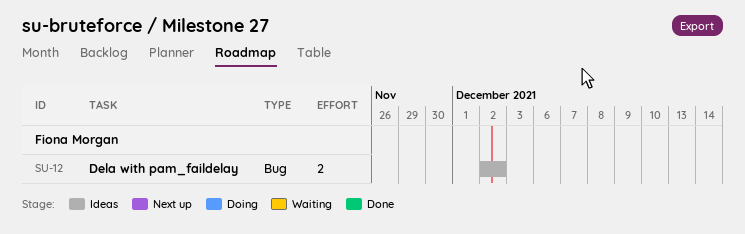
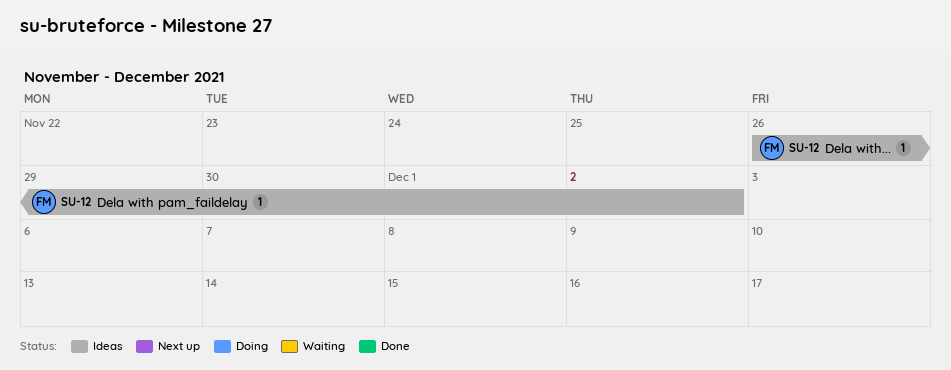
SU-12, estimate: 2 -> 1
SU-12, start: Dec 2 -> Nov 26

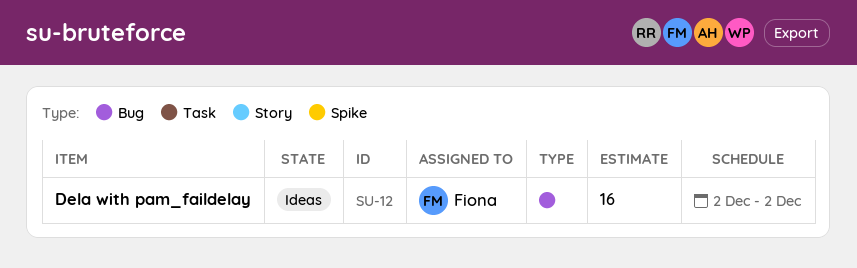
SU-12, estimate: 1 -> 16
SU-12, start: Nov 26 -> Dec 2

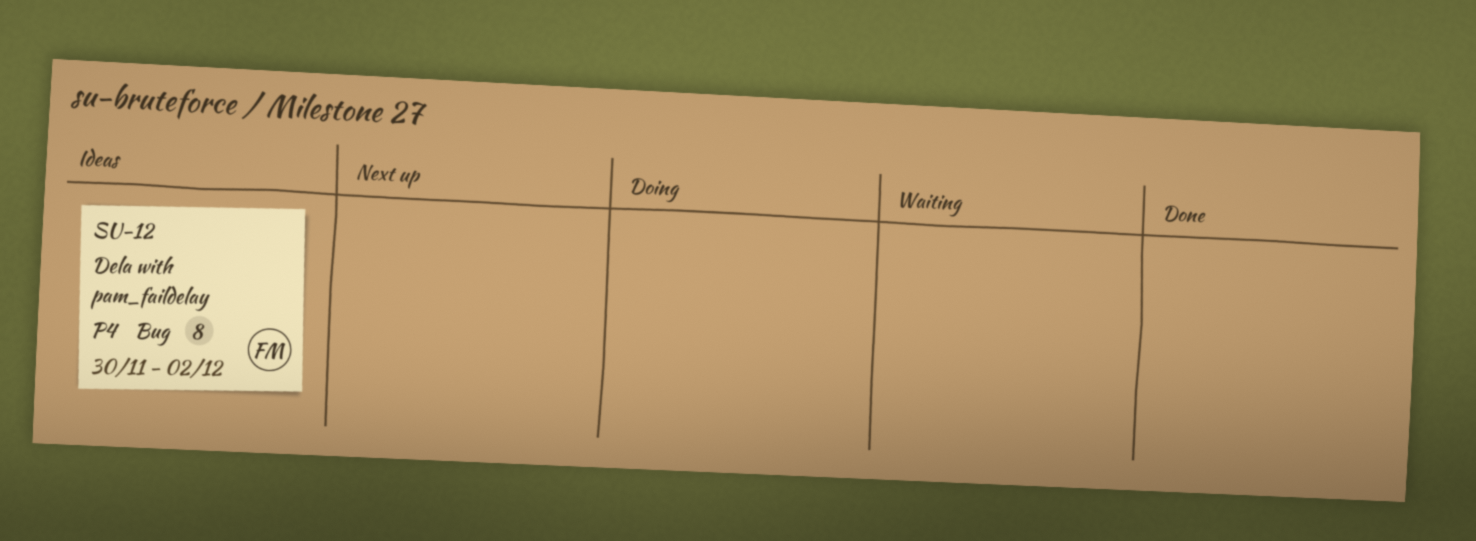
SU-12, estimate: 16 -> 8
SU-12, start: Dec 2 -> Nov 30

